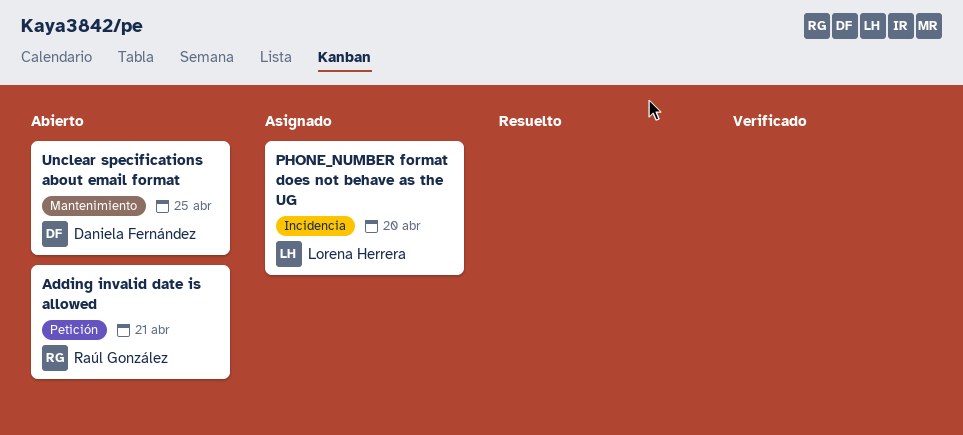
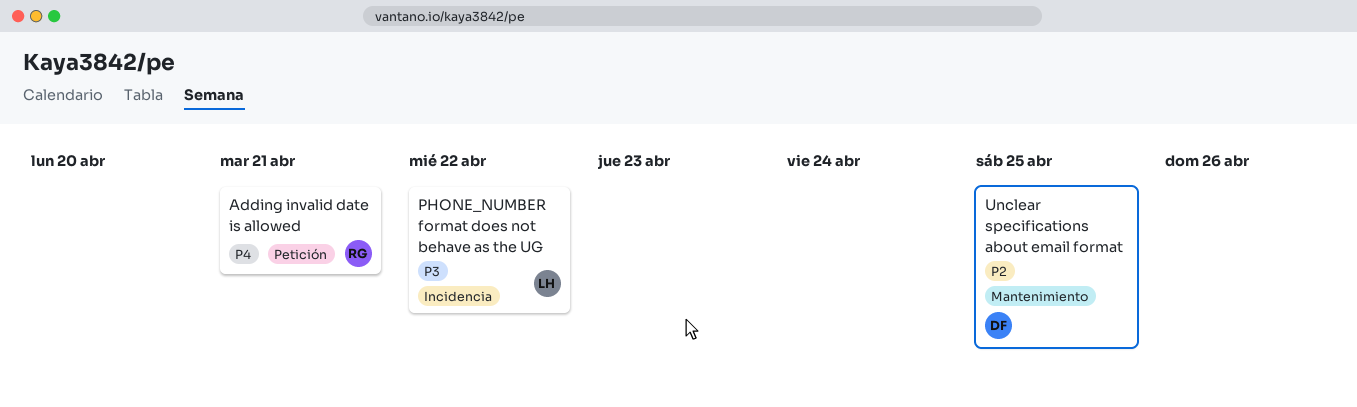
PHONE_NUMBER format does not behave as the UG, due: Apr 20 -> Apr 22

